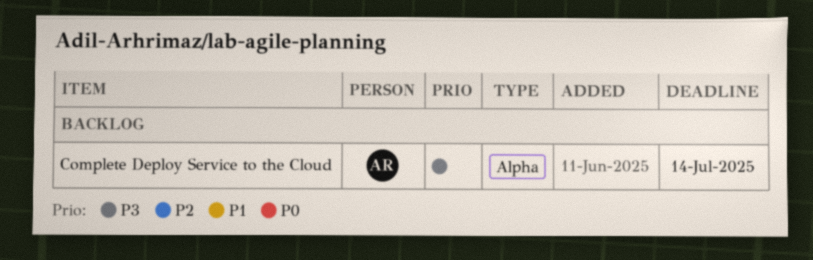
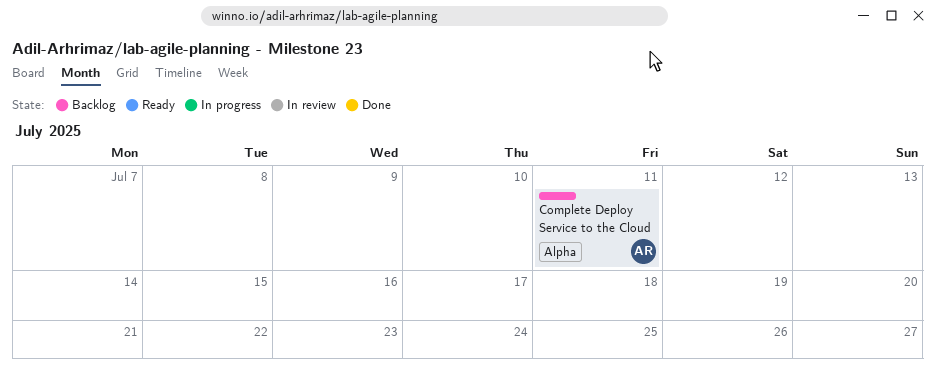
Complete Deploy Service to the Cloud, due: Jul 14 -> Jul 11

